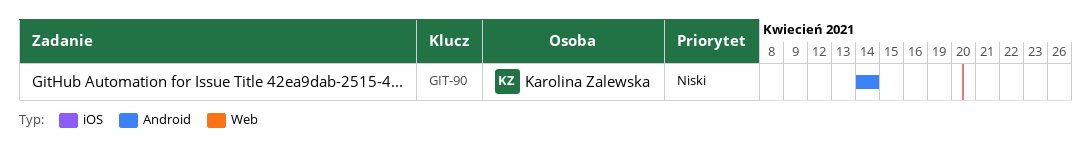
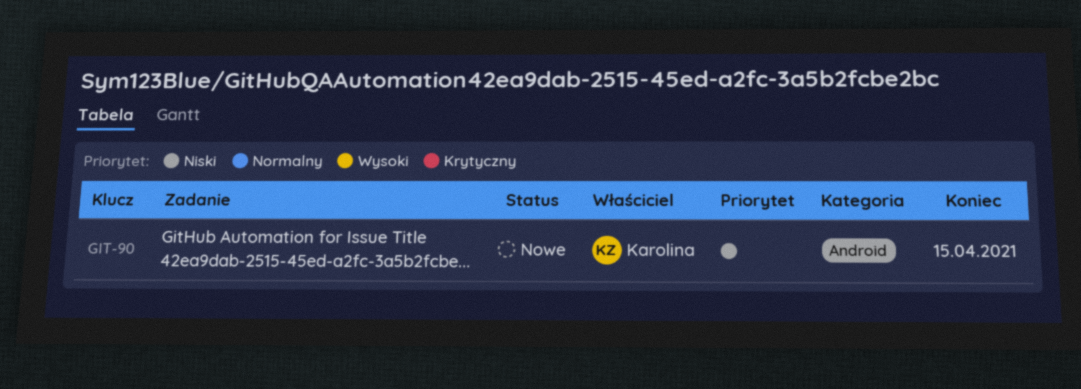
GIT-90, due: Apr 14 -> Apr 15

